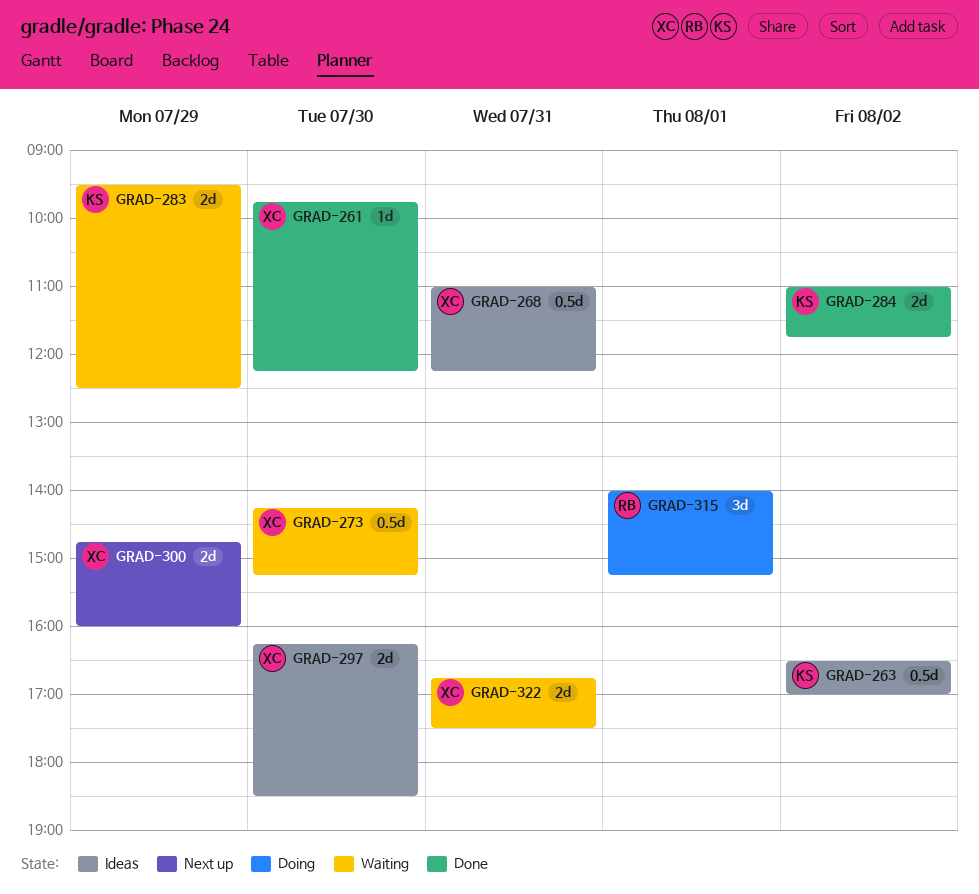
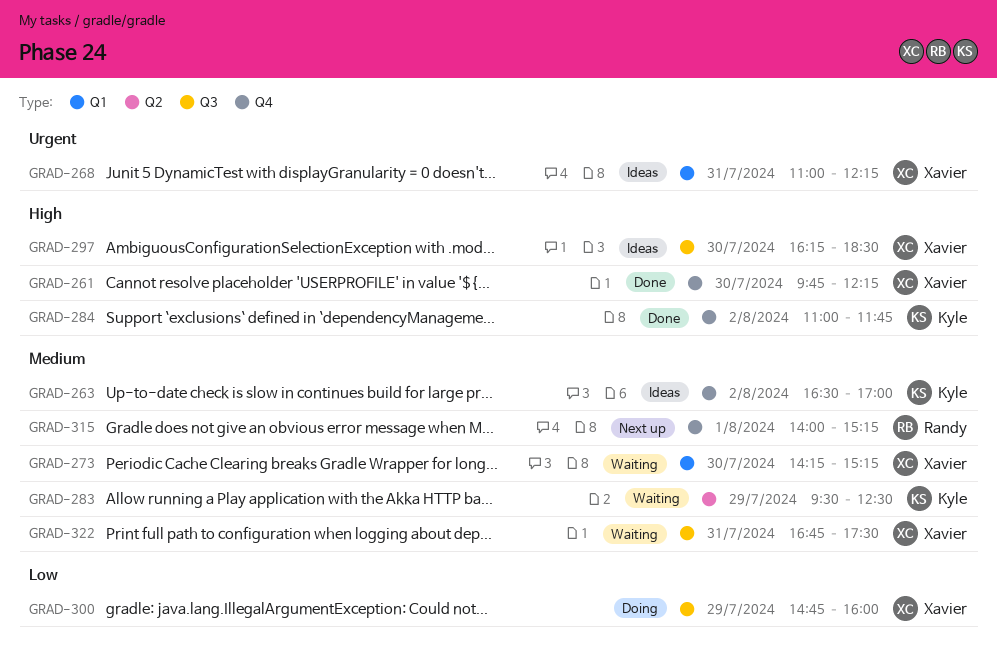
GRAD-300, status: Next up -> Doing
GRAD-315, status: Doing -> Next up

